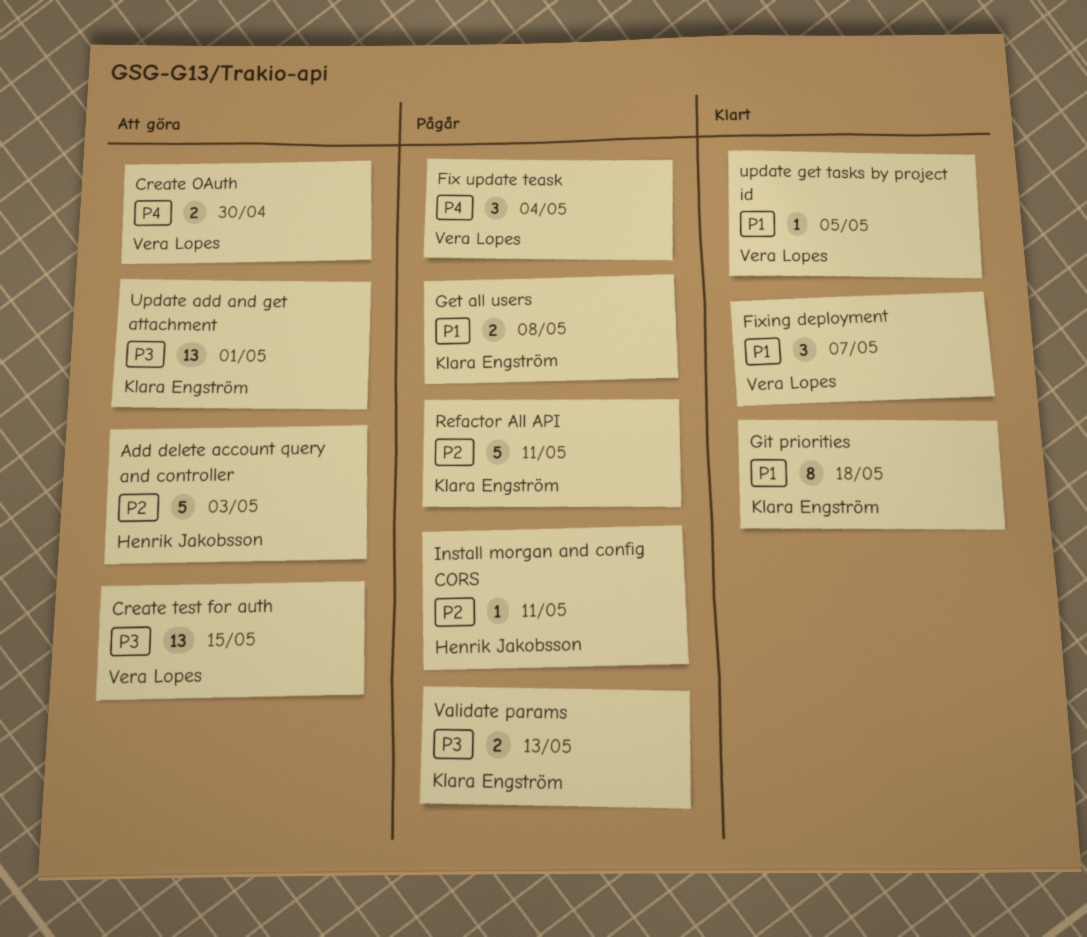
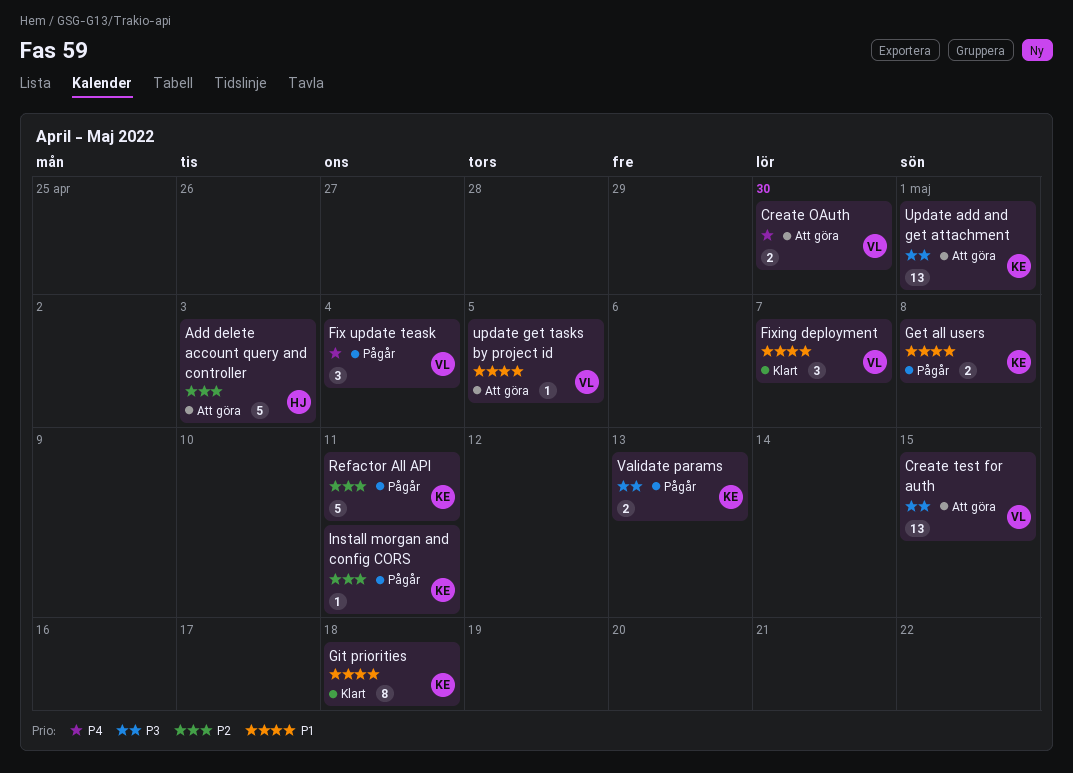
Install morgan and config CORS, owner: Henrik Jakobsson -> Klara Engström
update get tasks by project id, status: Klart -> Att göra

